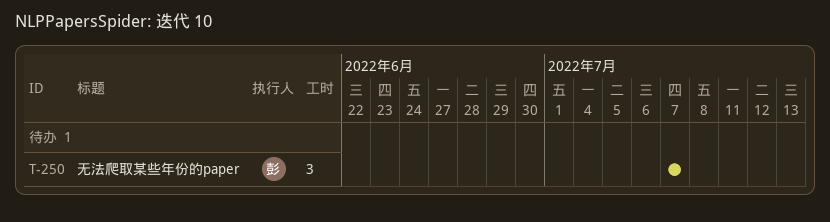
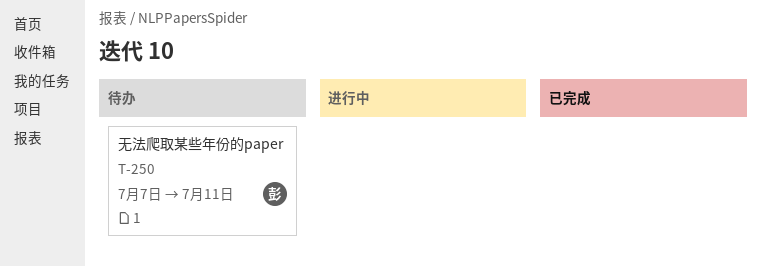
T-250, due: Jul 7 -> Jul 11

